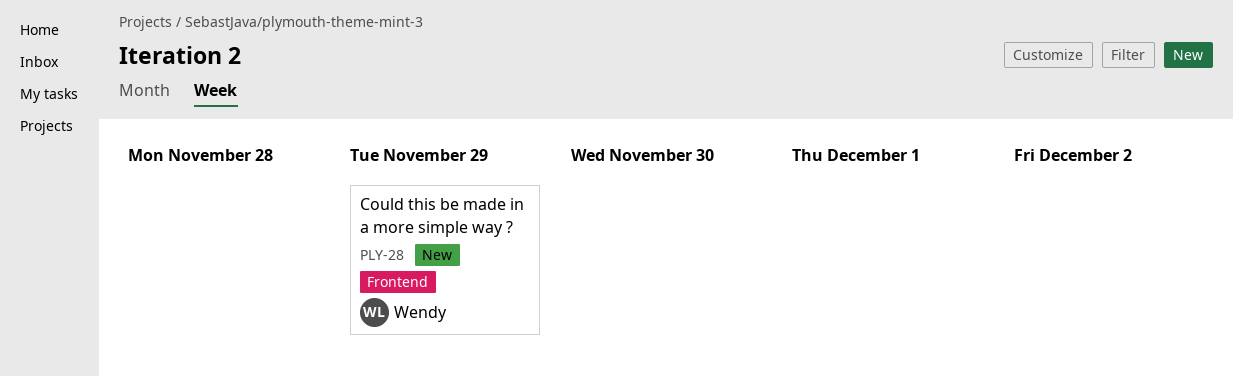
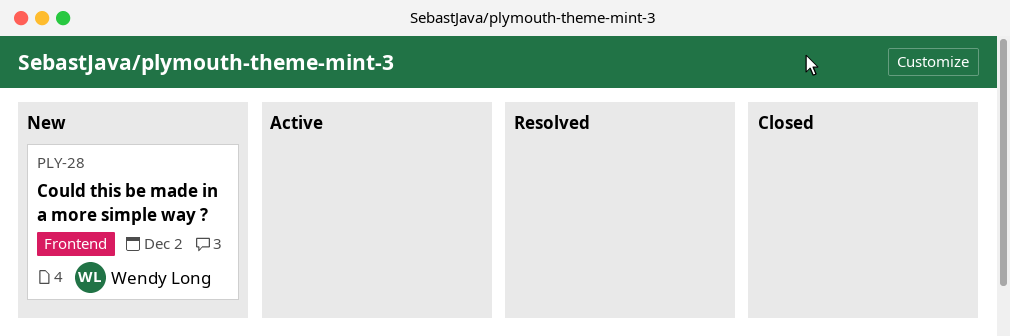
PLY-28, due: Nov 29 -> Dec 2

